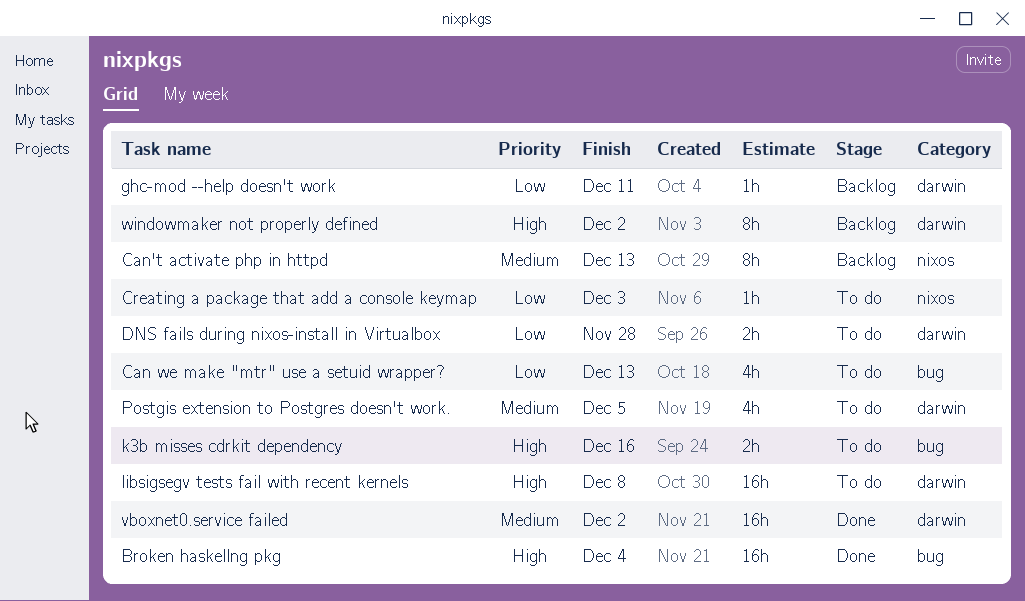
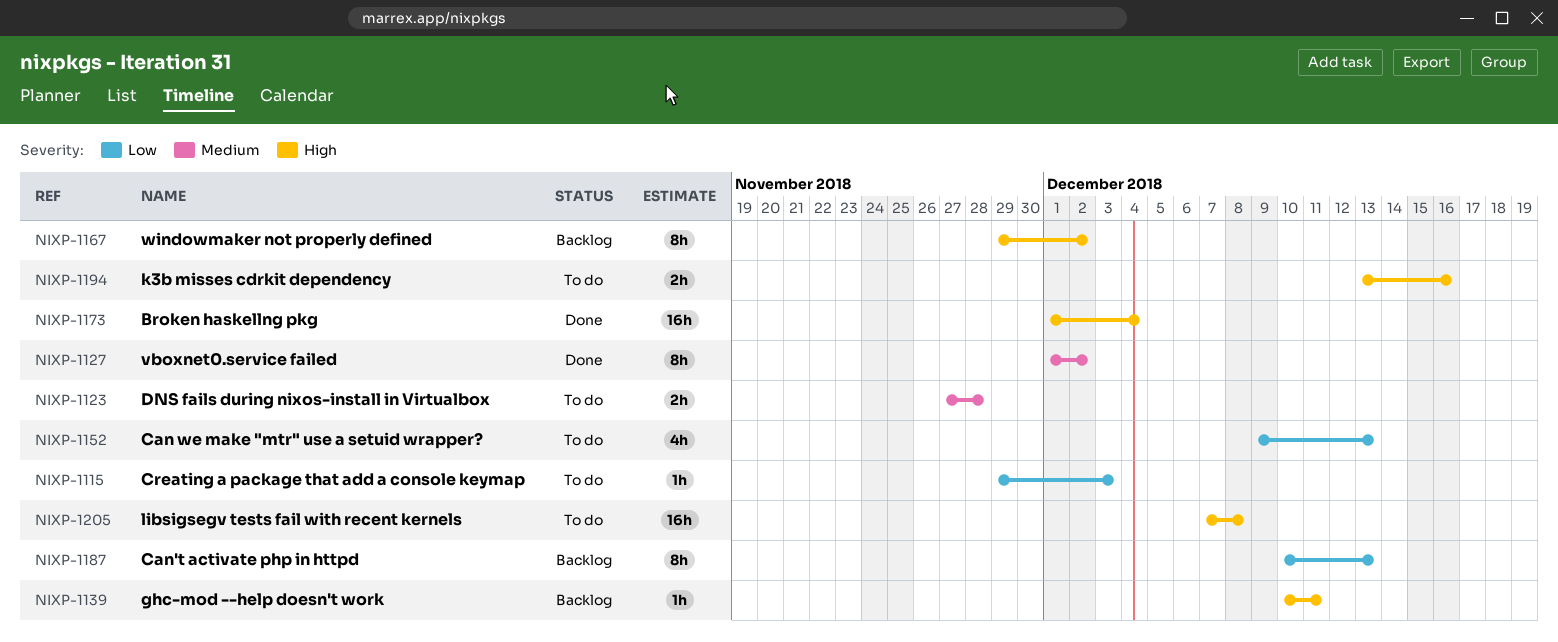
Can't activate php in httpd, priority: Medium -> Low
DNS fails during nixos-install in Virtualbox, priority: Low -> Medium
ghc-mod --help doesn't work, priority: Low -> High
Postgis extension to Postgres doesn't work.: present -> none
vboxnet0.service failed, estimate: 16h -> 8h

